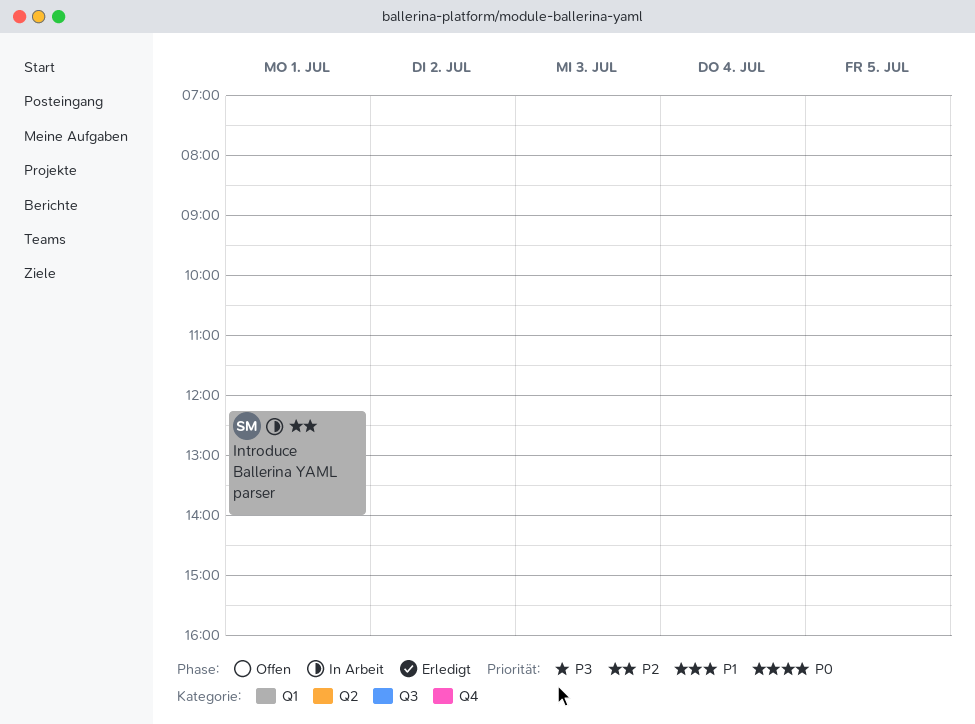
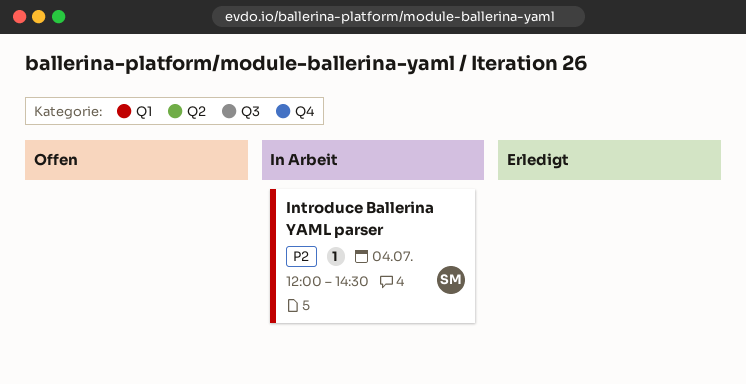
Introduce Ballerina YAML parser, day: Jul 1 -> Jul 4
Introduce Ballerina YAML parser, begins: 12:15 -> 12:00
Introduce Ballerina YAML parser, ends: 14:00 -> 14:30

